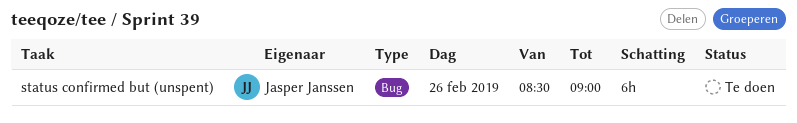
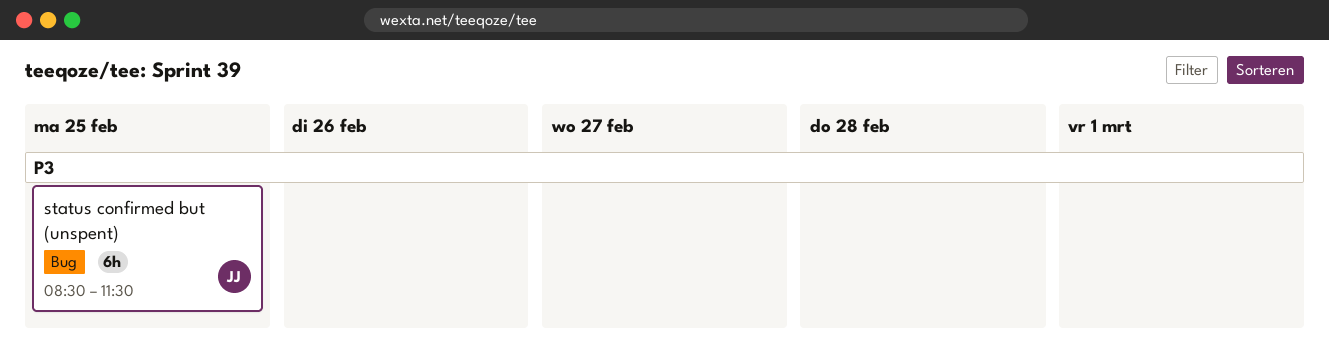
status confirmed but (unspent), day: Feb 26 -> Feb 25
status confirmed but (unspent), ends: 09:00 -> 11:30

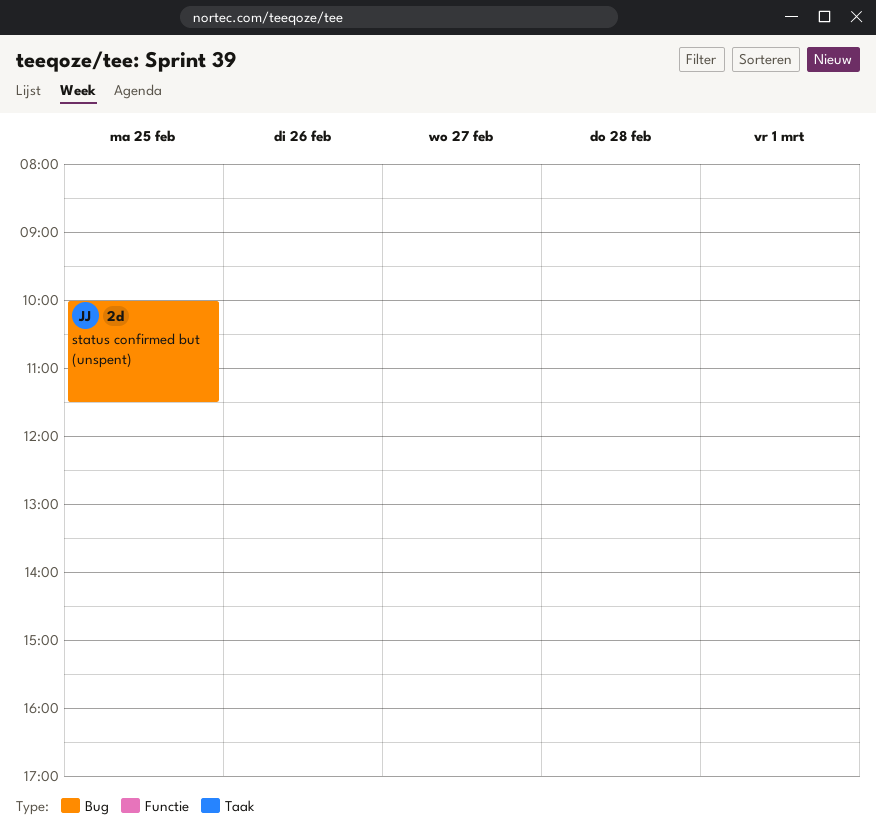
status confirmed but (unspent), estimate: 6h -> 2d
status confirmed but (unspent), begins: 08:30 -> 10:00

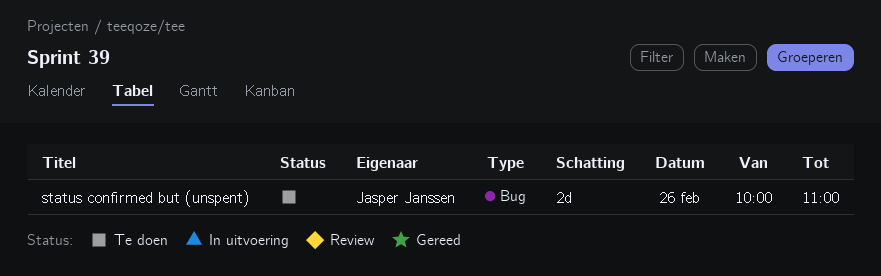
status confirmed but (unspent), day: Feb 25 -> Feb 26
status confirmed but (unspent), ends: 11:30 -> 11:00

